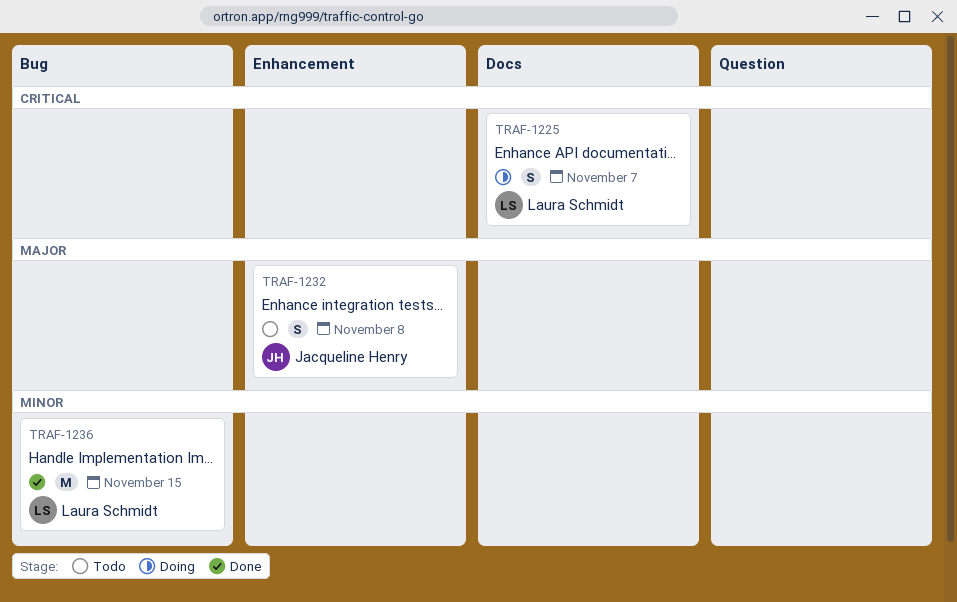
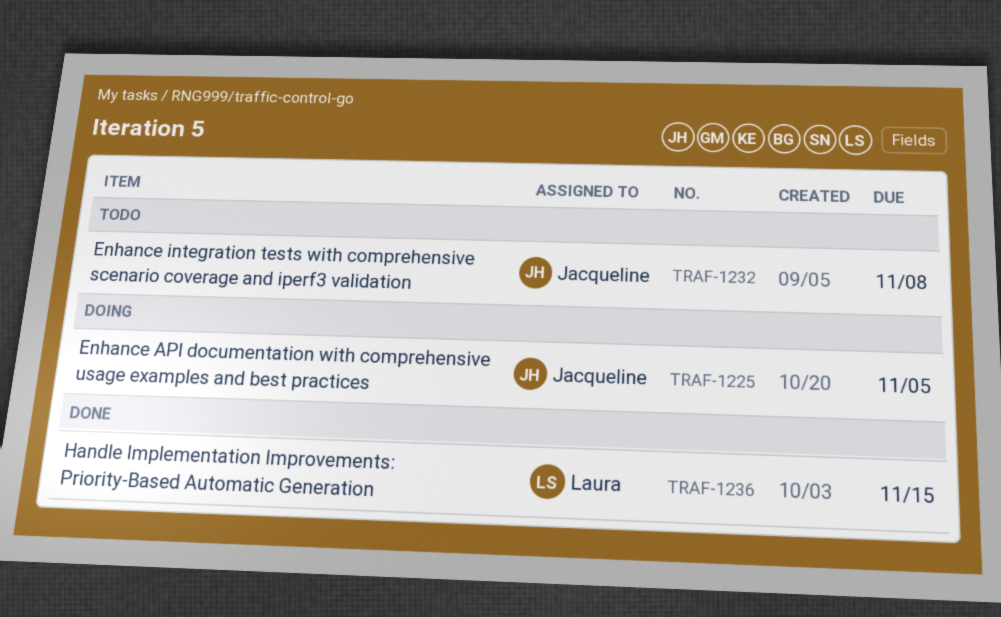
TRAF-1225, owner: Laura Schmidt -> Jacqueline Henry
TRAF-1225, due: Nov 7 -> Nov 5

